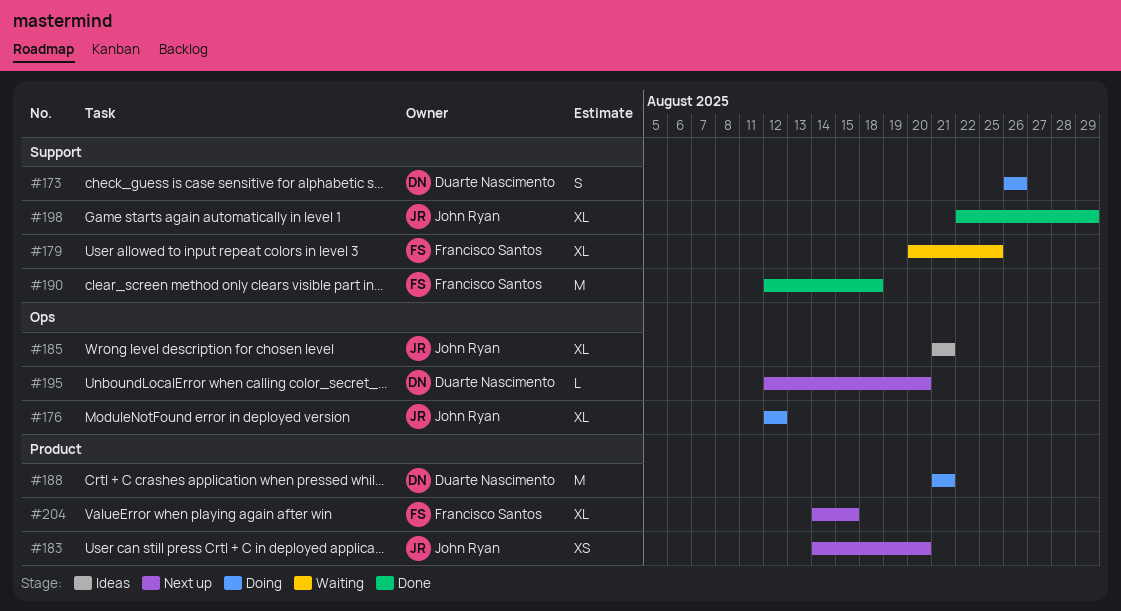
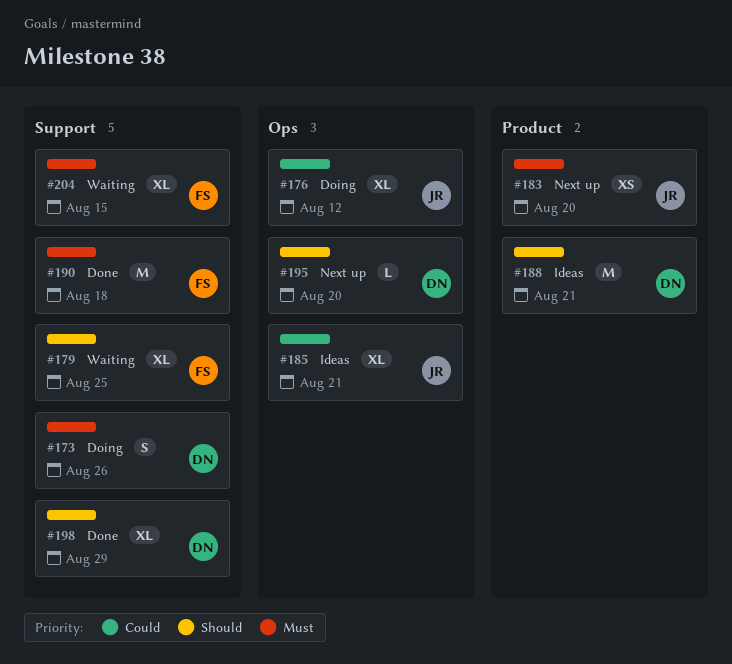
#188, status: Doing -> Ideas
#198, owner: John Ryan -> Duarte Nascimento
#204, status: Next up -> Waiting
#204, label: Product -> Support

